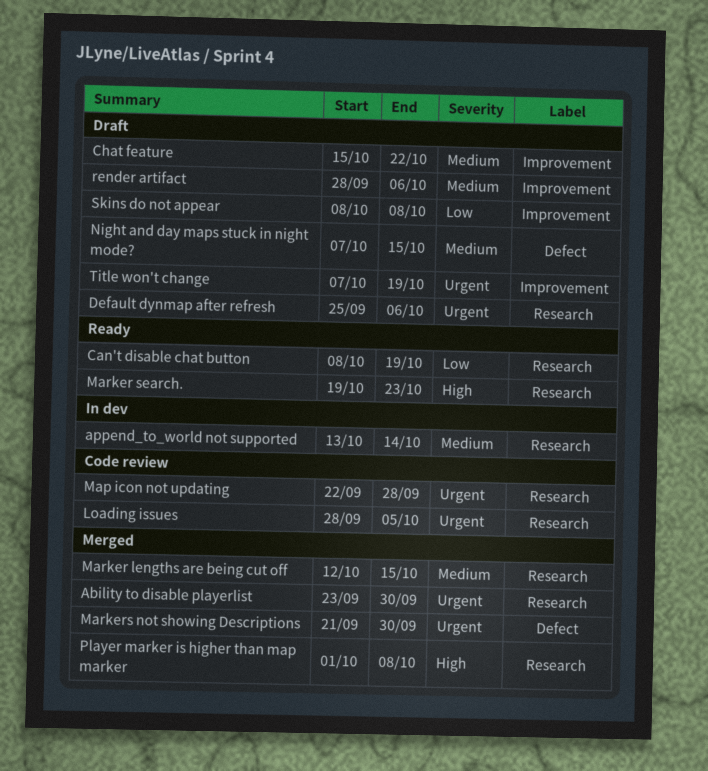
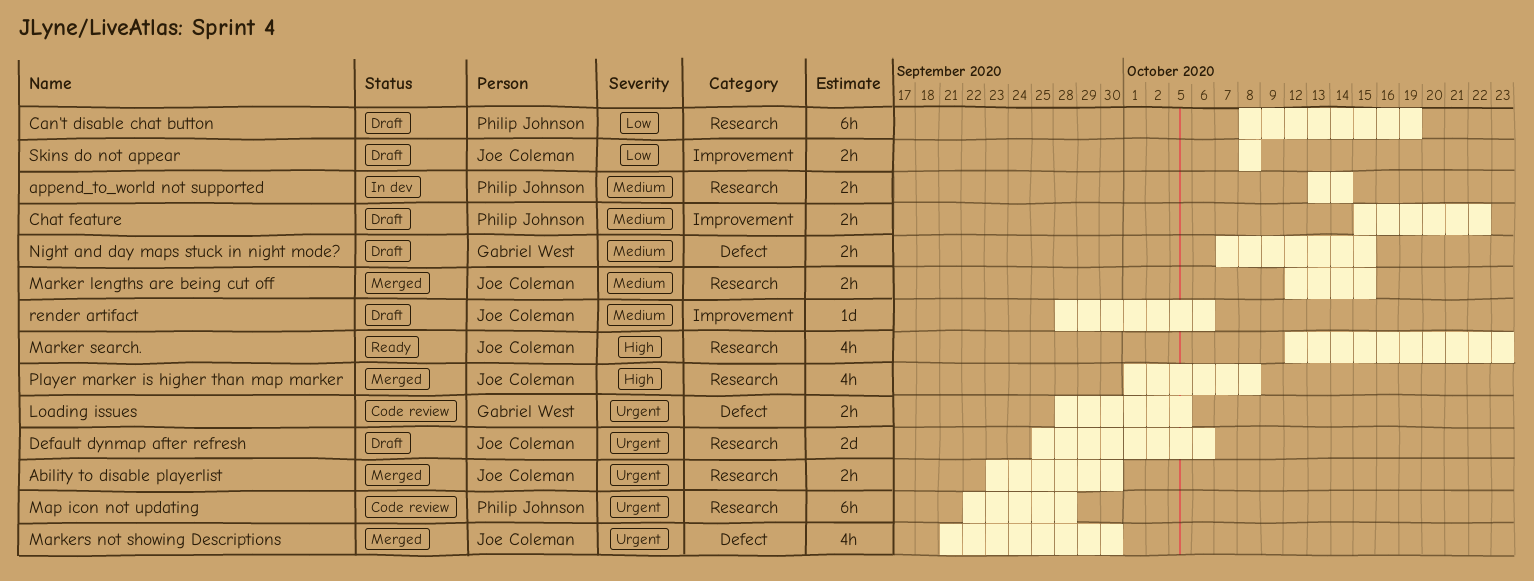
Can't disable chat button, status: Ready -> Draft
Loading issues, label: Research -> Defect
Marker search., start: Oct 19 -> Oct 12
Title won't change: present -> none

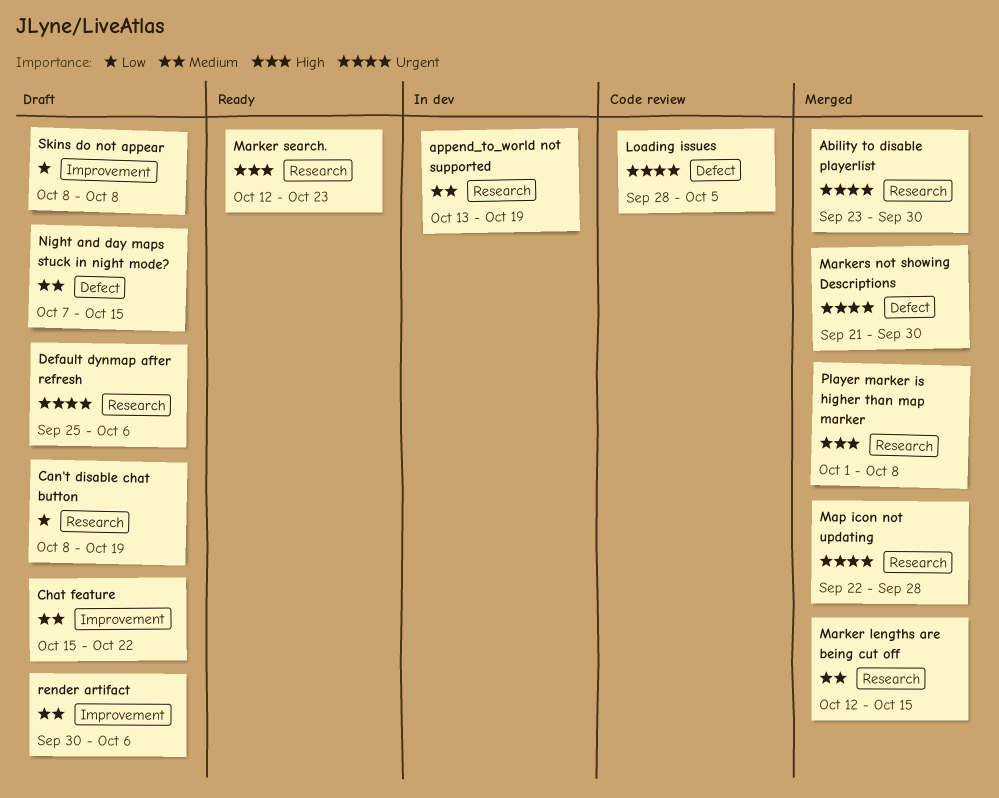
append_to_world not supported, due: Oct 14 -> Oct 19
Map icon not updating, status: Code review -> Merged
render artifact, start: Sep 28 -> Sep 30

